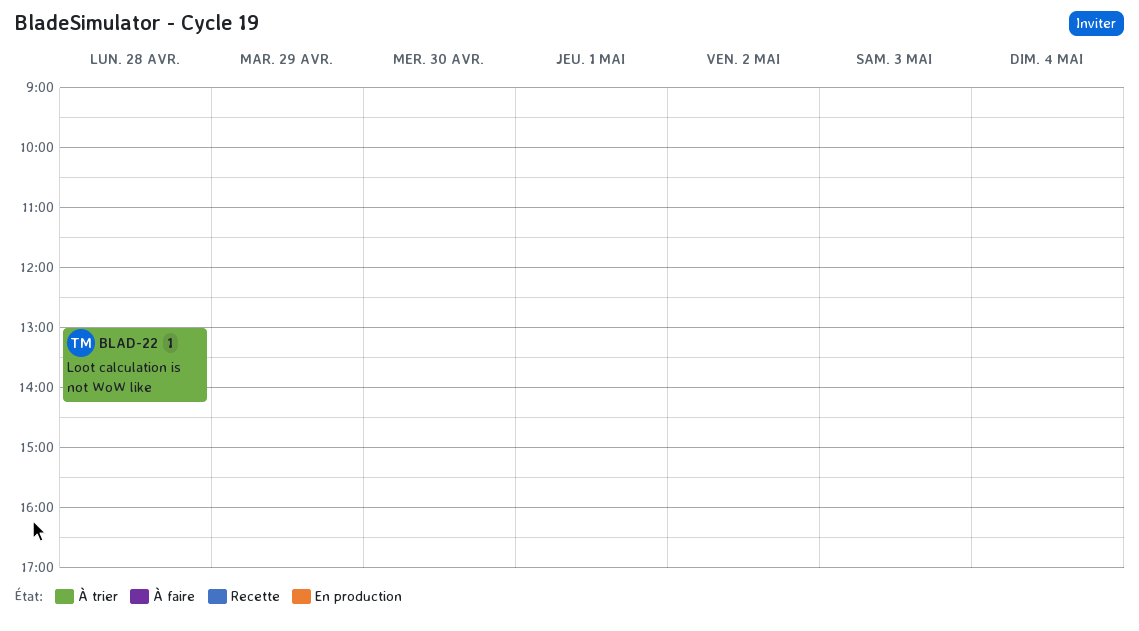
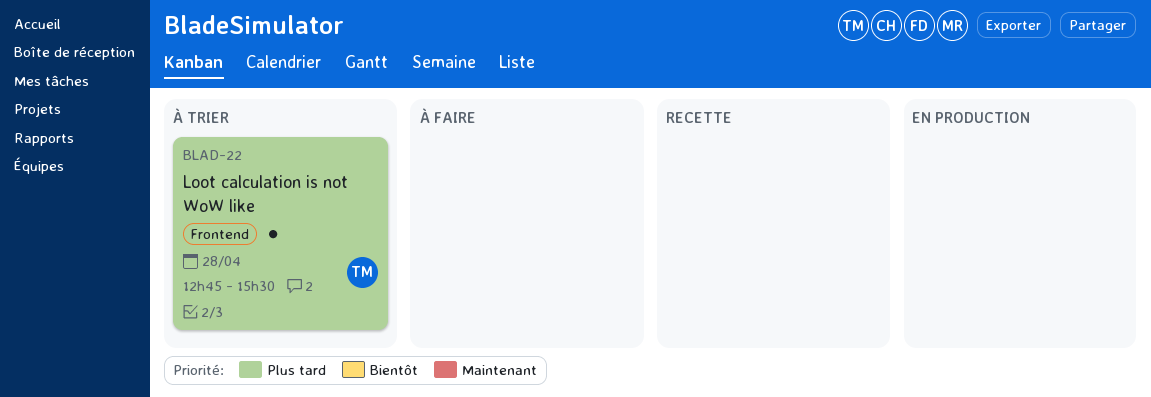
BLAD-22, begins: 13:00 -> 12:45
BLAD-22, ends: 14:15 -> 15:30

